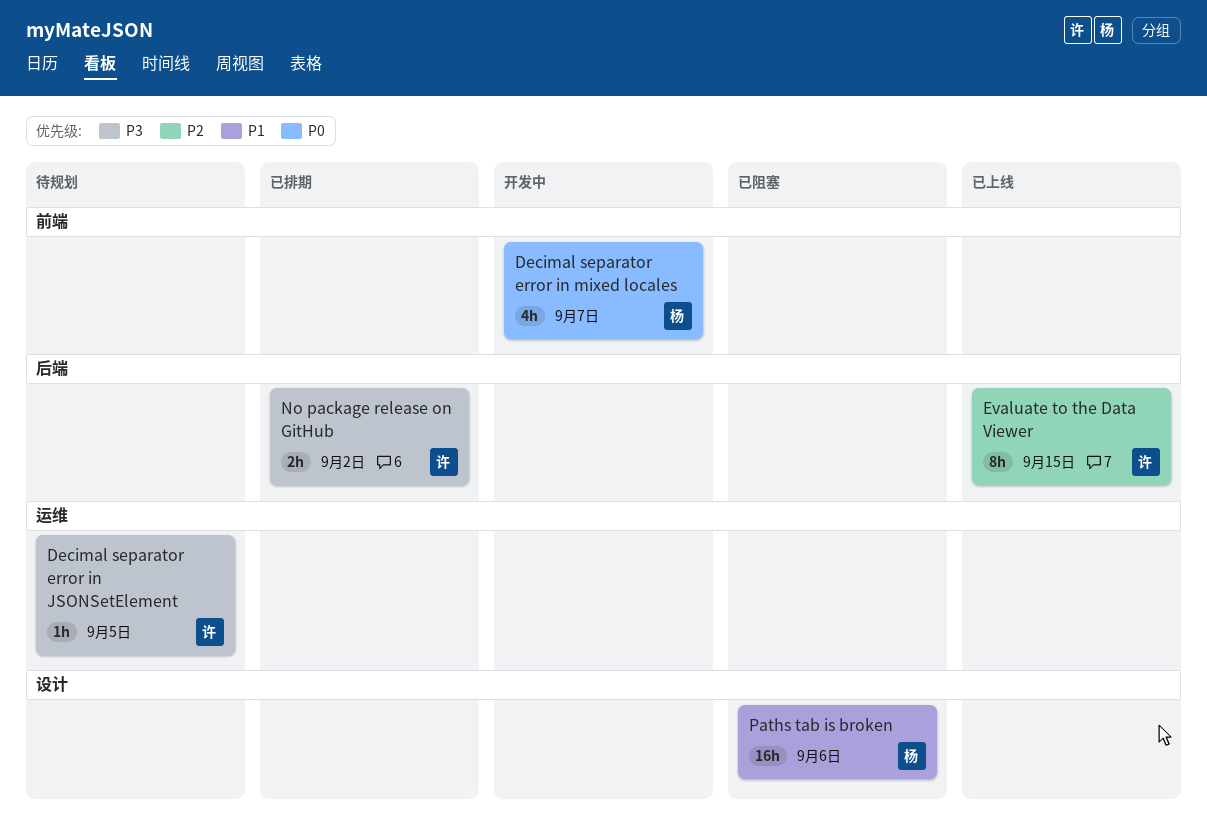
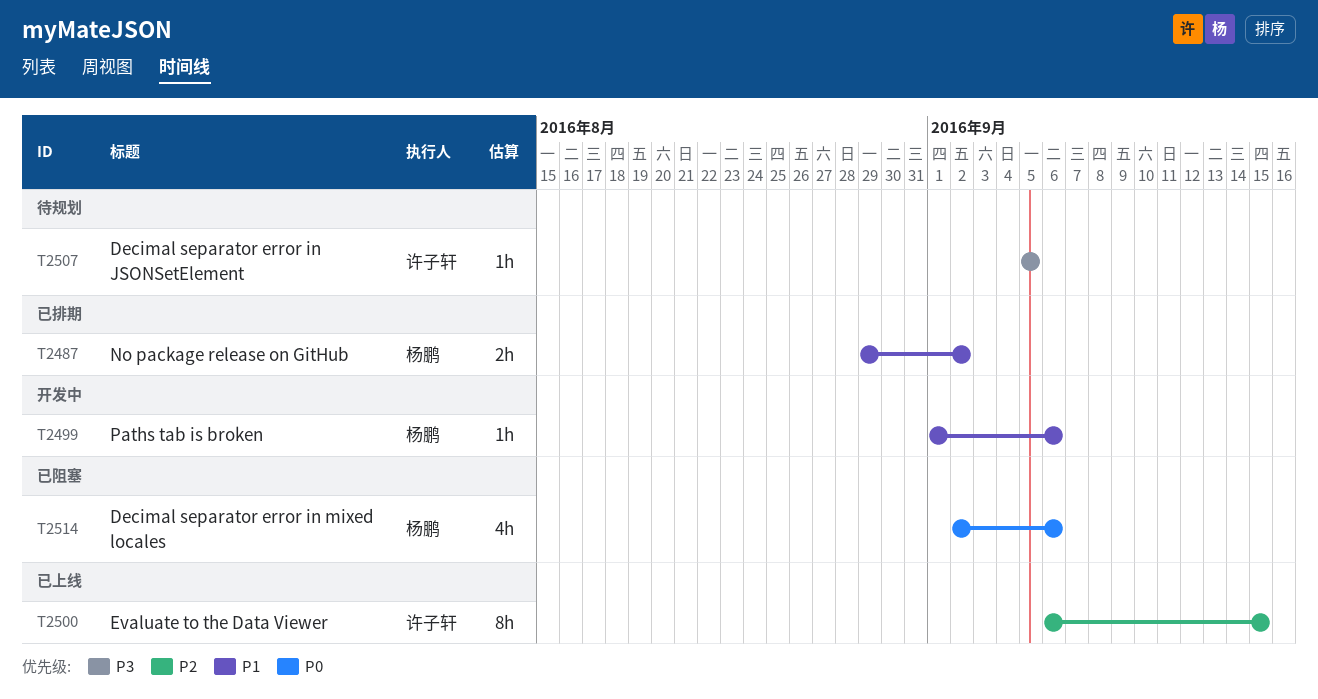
Decimal separator error in mixed locales, status: 开发中 -> 已阻塞
Decimal separator error in mixed locales, due: Sep 7 -> Sep 6
No package release on GitHub, owner: 许子轩 -> 杨鹏
No package release on GitHub, priority: P3 -> P1
Paths tab is broken, status: 已阻塞 -> 开发中
Paths tab is broken, estimate: 16h -> 1h

